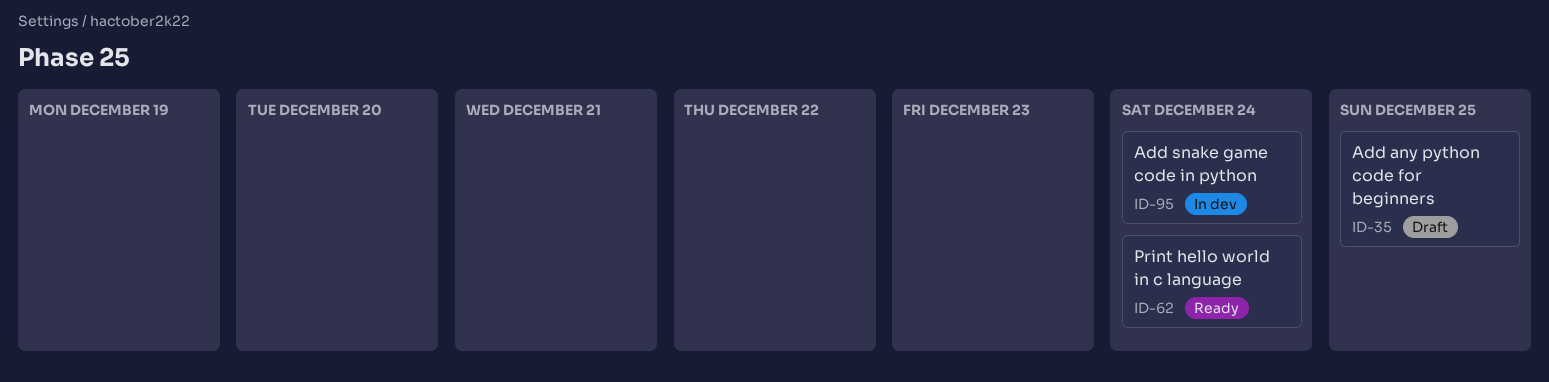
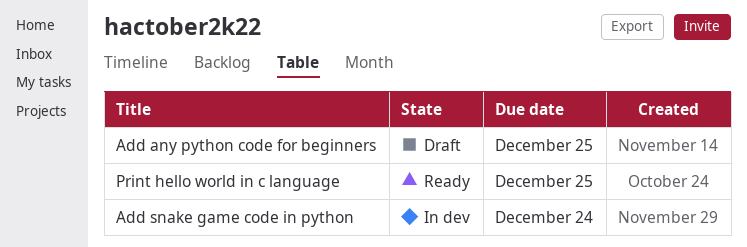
Print hello world in c language, due: Dec 24 -> Dec 25

